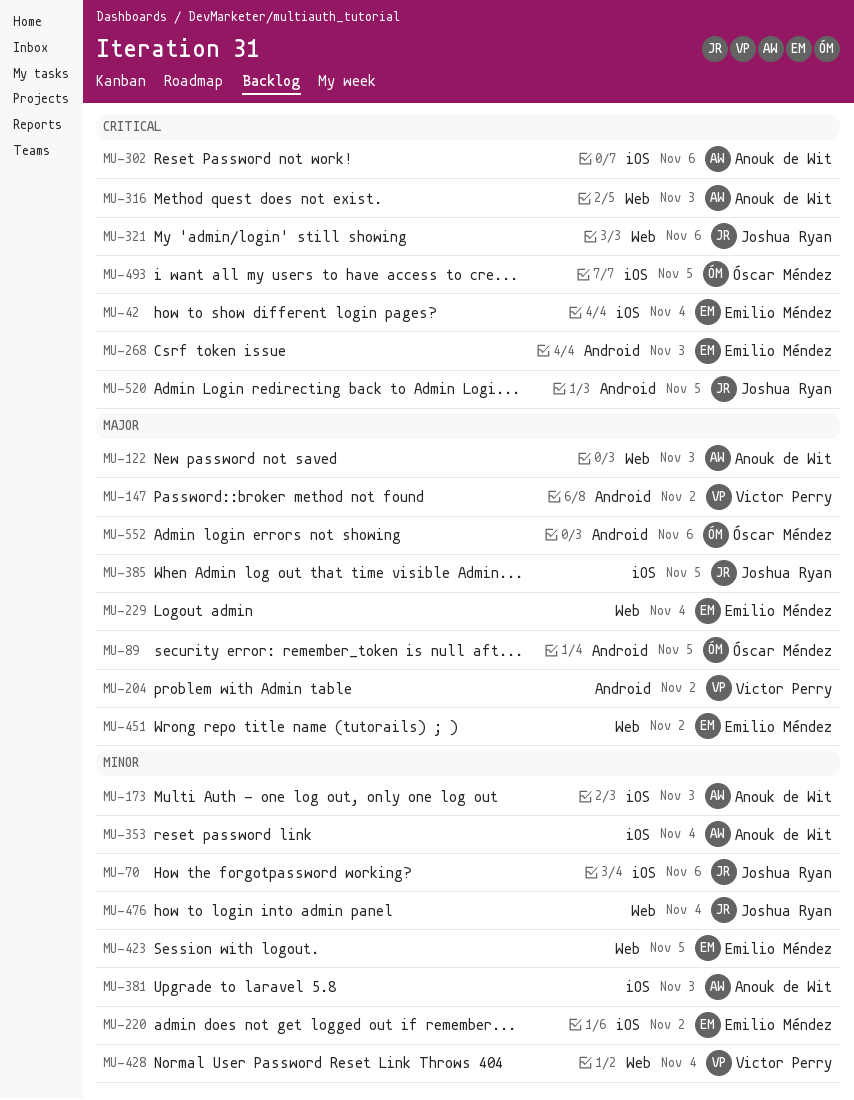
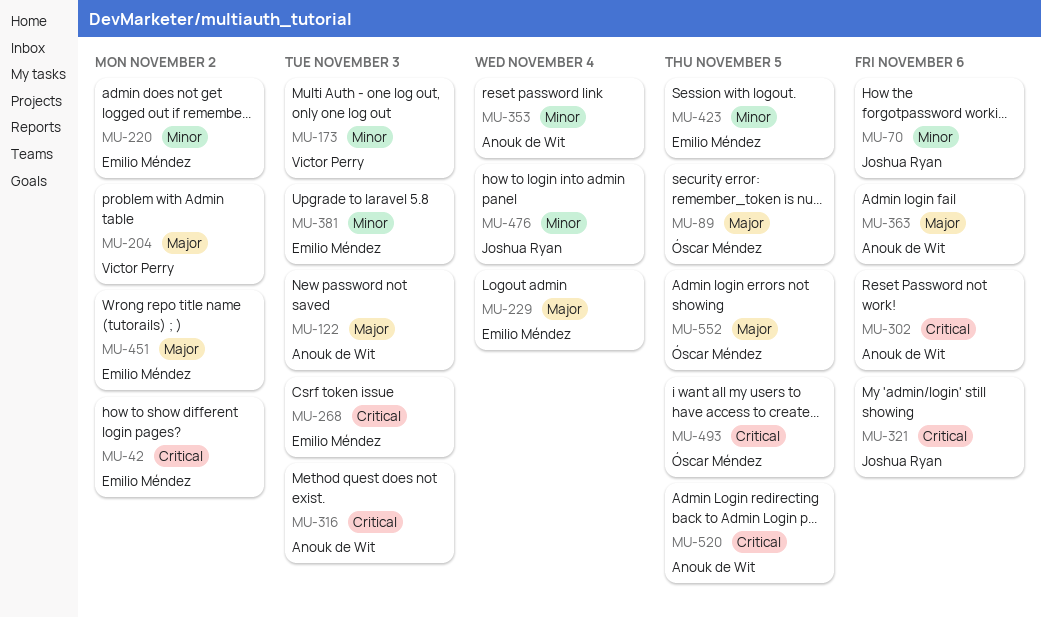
MU-42, due: Nov 4 -> Nov 2
MU-147: present -> none
MU-173, owner: Anouk de Wit -> Victor Perry
MU-363: none -> present
MU-381, owner: Anouk de Wit -> Emilio Méndez
MU-385: present -> none
MU-428: present -> none
MU-520, owner: Joshua Ryan -> Anouk de Wit
MU-552, due: Nov 6 -> Nov 5

